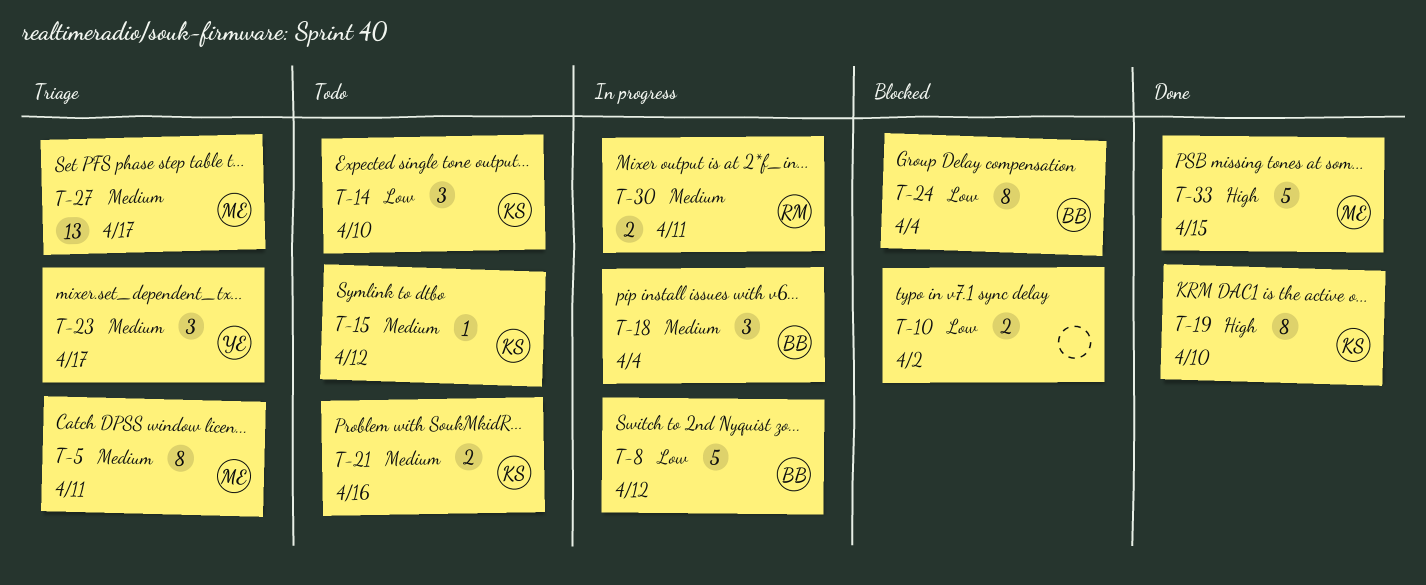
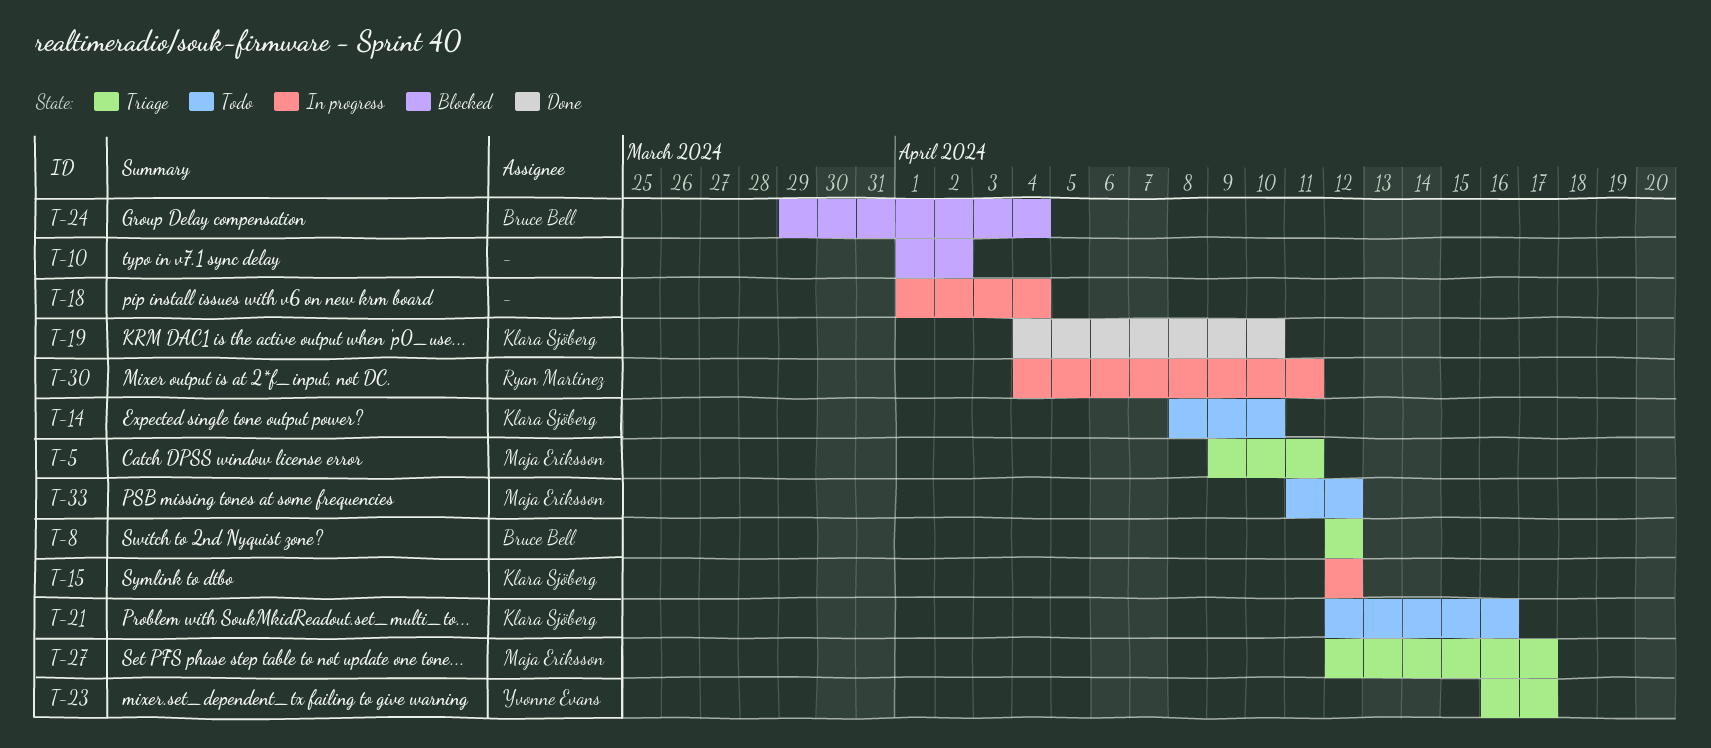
T-8, status: In progress -> Triage
T-15, status: Todo -> In progress
T-18, owner: Bruce Bell -> none
T-33, status: Done -> Todo
T-33, due: Apr 15 -> Apr 12

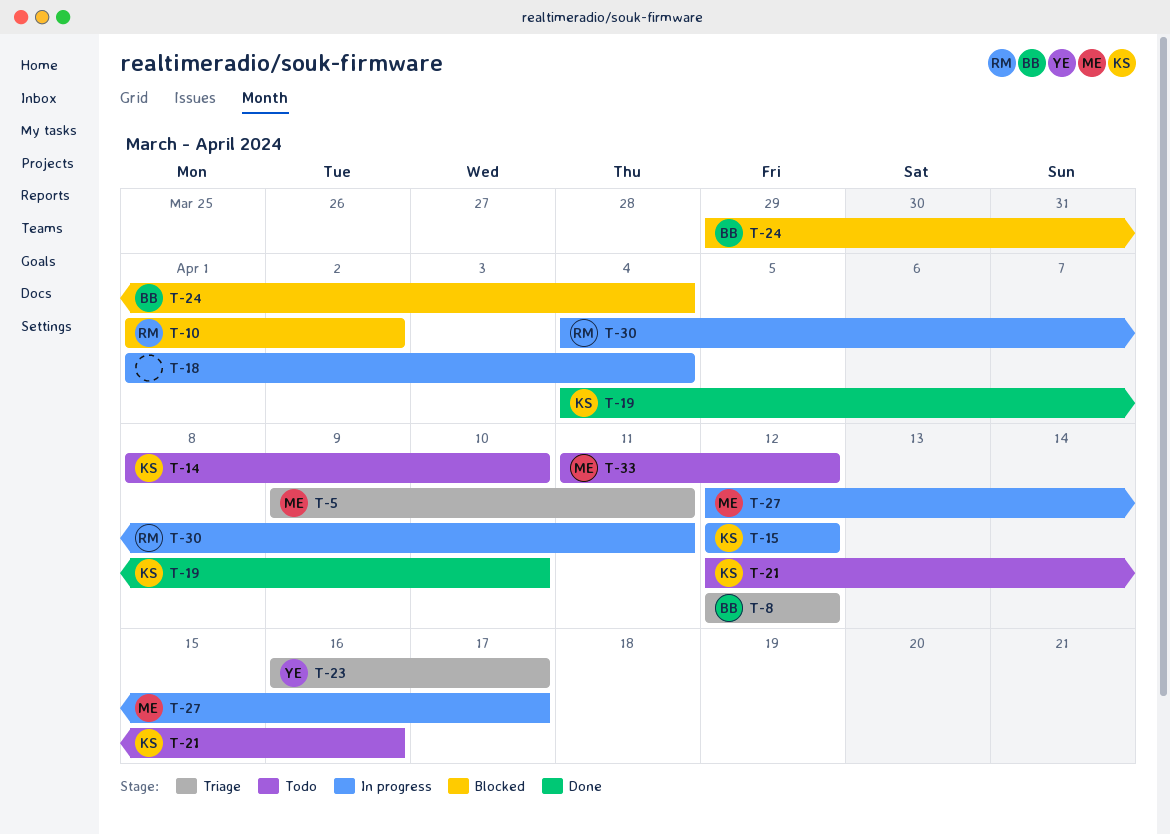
T-10, owner: none -> Ryan Martinez
T-27, status: Triage -> In progress

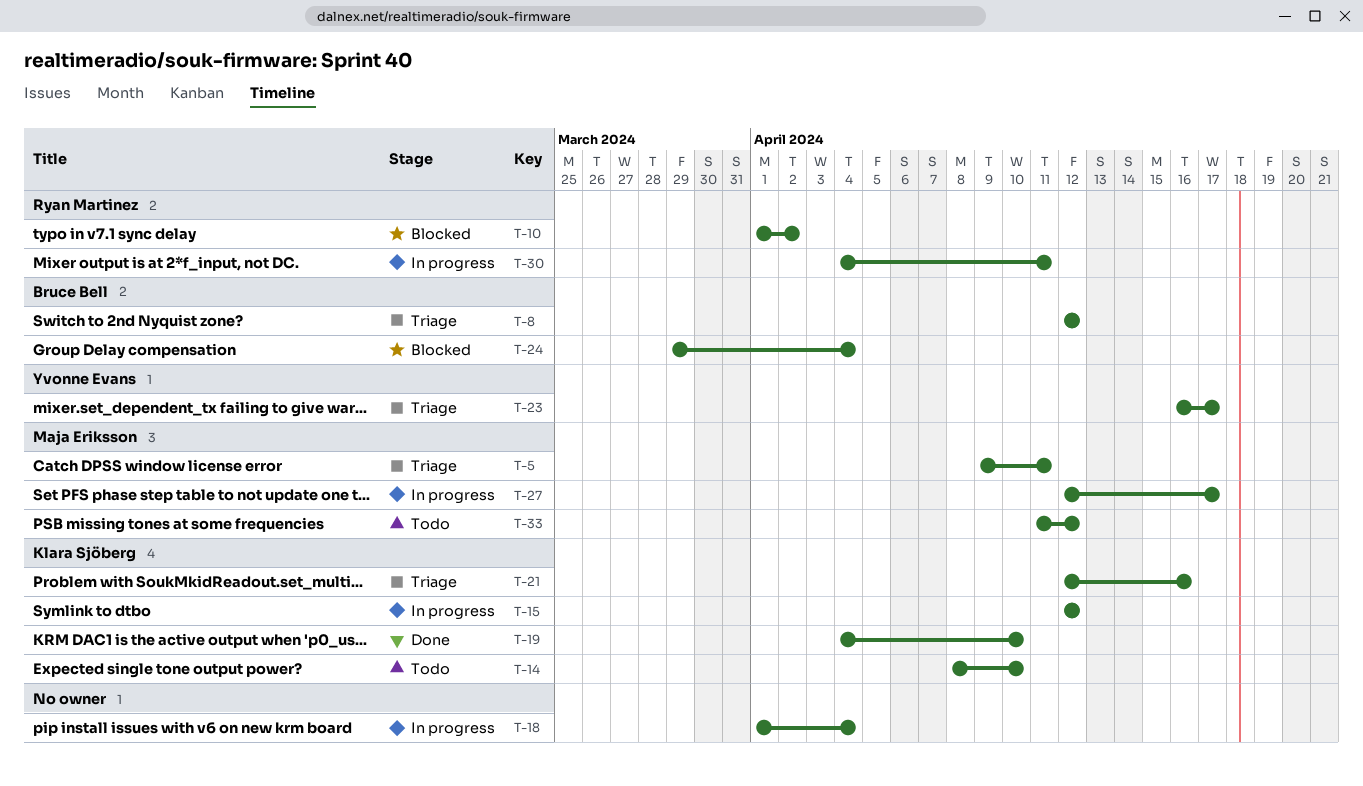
T-21, status: Todo -> Triage

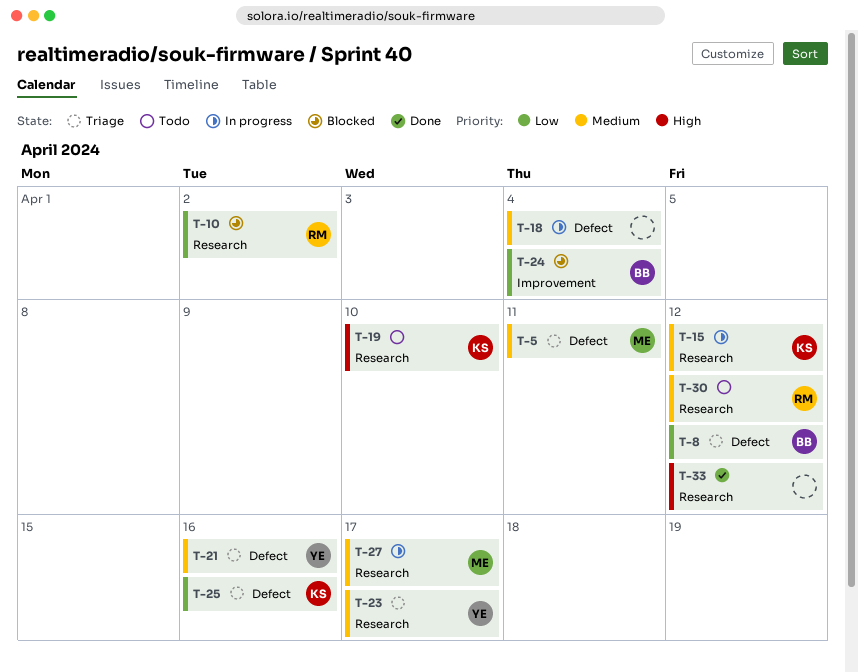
T-14: present -> none
T-19, status: Done -> Todo
T-21, owner: Klara Sjöberg -> Yvonne Evans
T-25: none -> present
T-30, status: In progress -> Todo
T-30, due: Apr 11 -> Apr 12
T-33, status: Todo -> Done
T-33, owner: Maja Eriksson -> none

